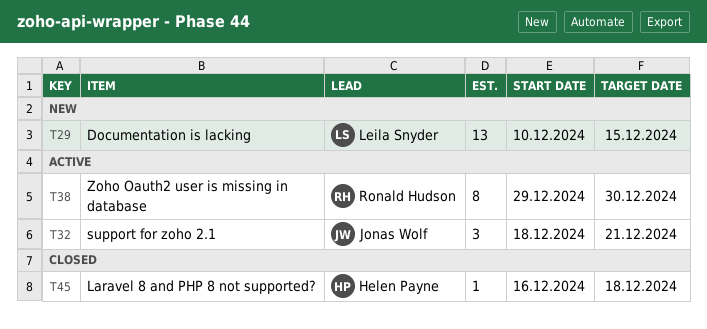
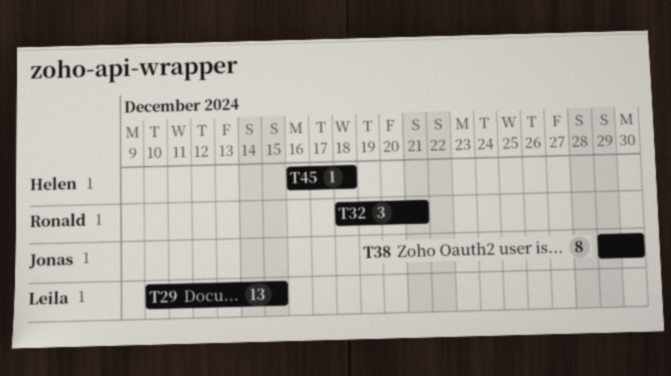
T32, owner: Jonas Wolf -> Ronald Hudson
T38, owner: Ronald Hudson -> Jonas Wolf

